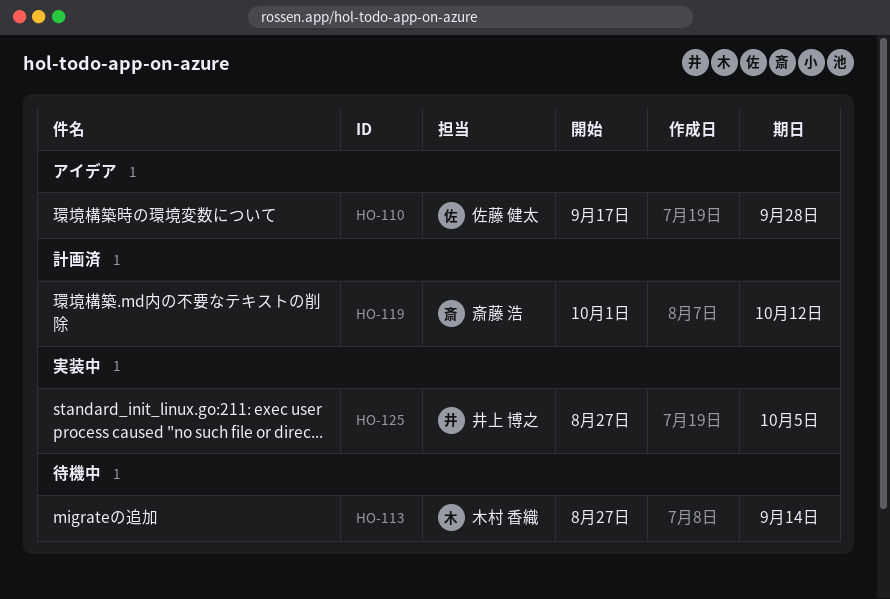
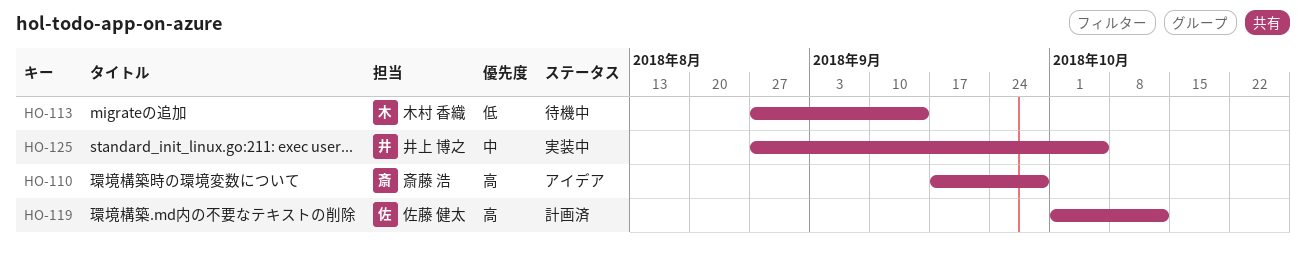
HO-110, owner: 佐藤 健太 -> 斎藤 浩
HO-119, owner: 斎藤 浩 -> 佐藤 健太

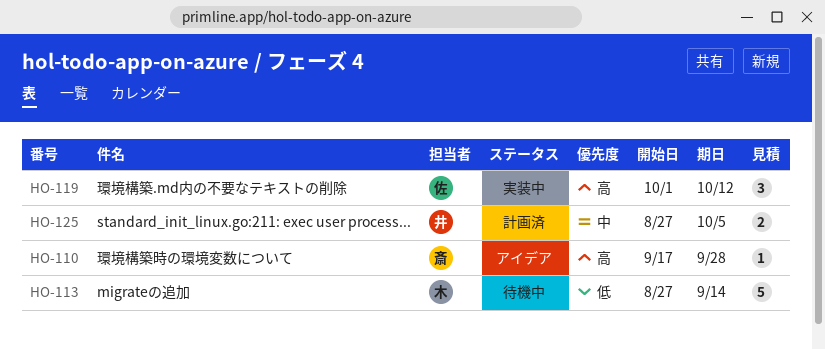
HO-119, status: 計画済 -> 実装中
HO-125, status: 実装中 -> 計画済

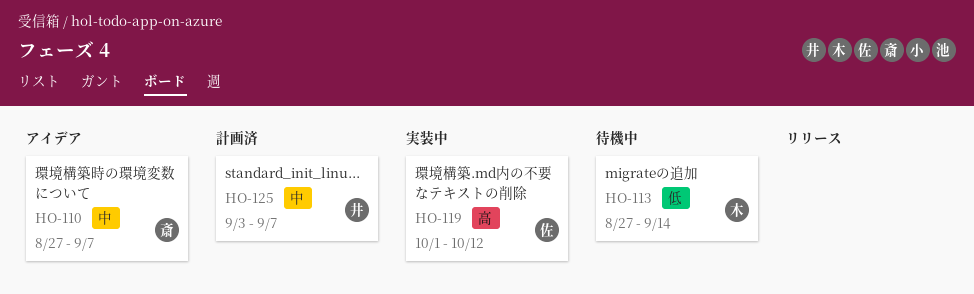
HO-110, priority: 高 -> 中
HO-110, start: Sep 17 -> Aug 27
HO-110, due: Sep 28 -> Sep 7
HO-125, start: Aug 27 -> Sep 3
HO-125, due: Oct 5 -> Sep 7

